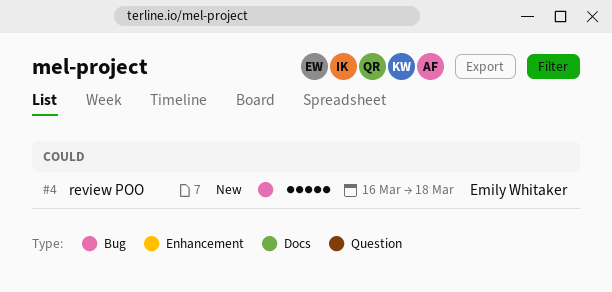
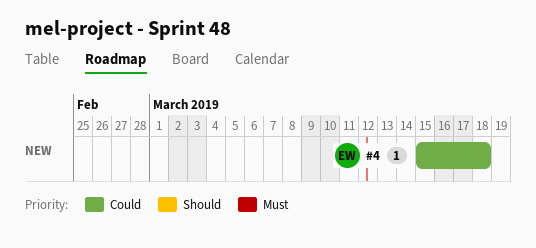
#4, estimate: 5 -> 1
#4, start: Mar 16 -> Mar 15

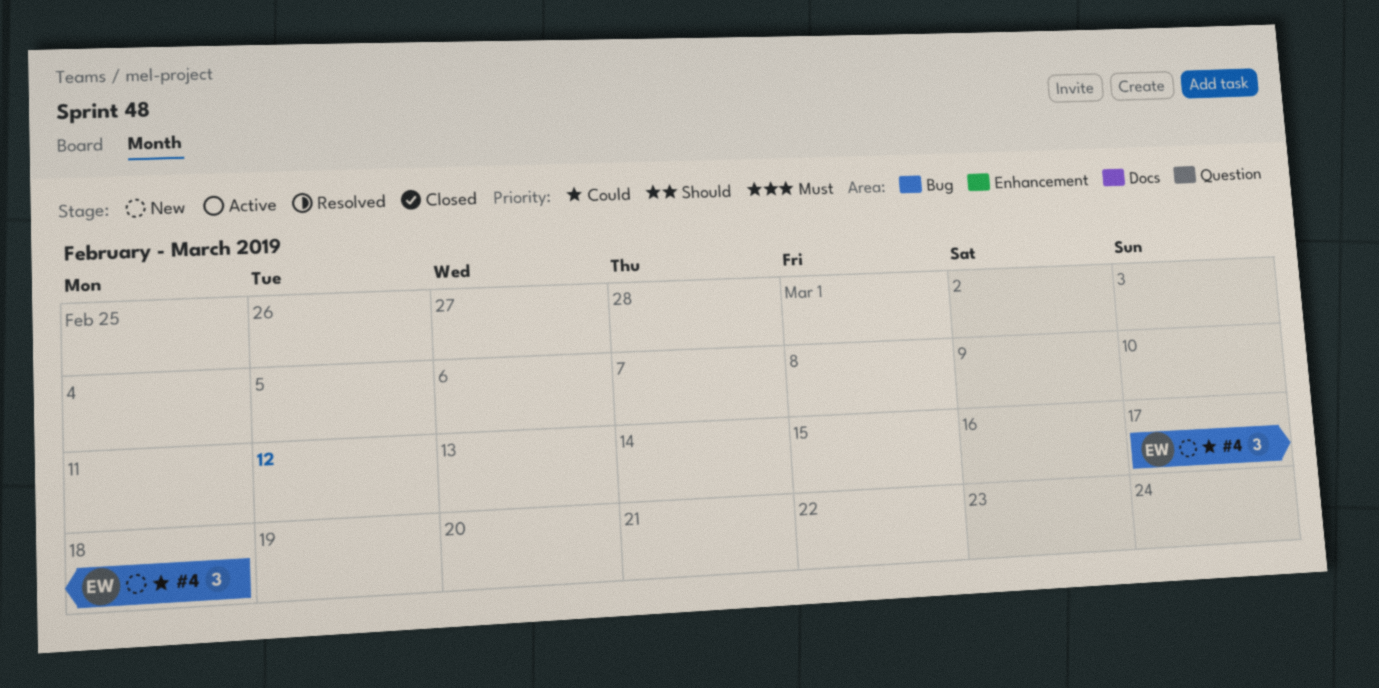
#4, estimate: 1 -> 3
#4, start: Mar 15 -> Mar 17

